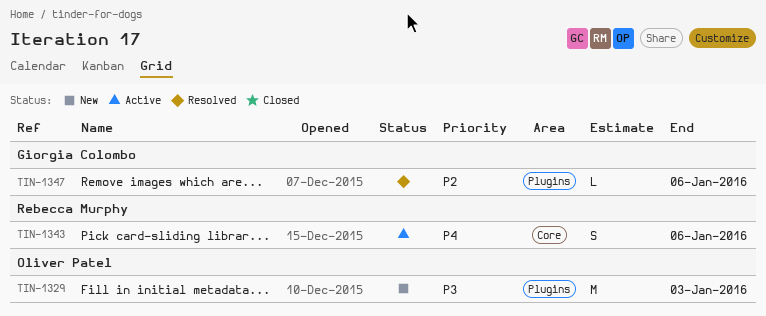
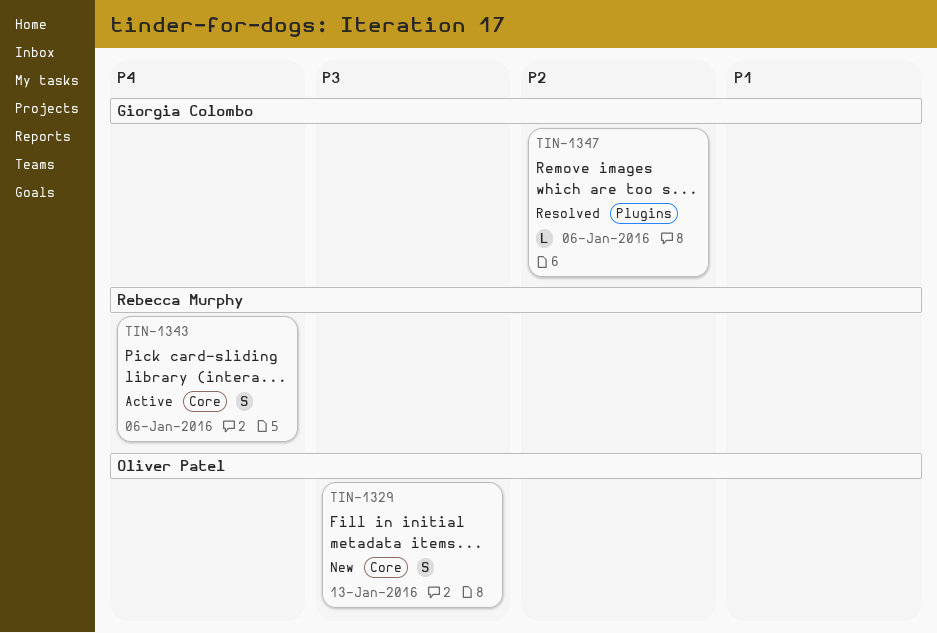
TIN-1329, label: Plugins -> Core
TIN-1329, estimate: M -> S
TIN-1329, due: Jan 3 -> Jan 13

